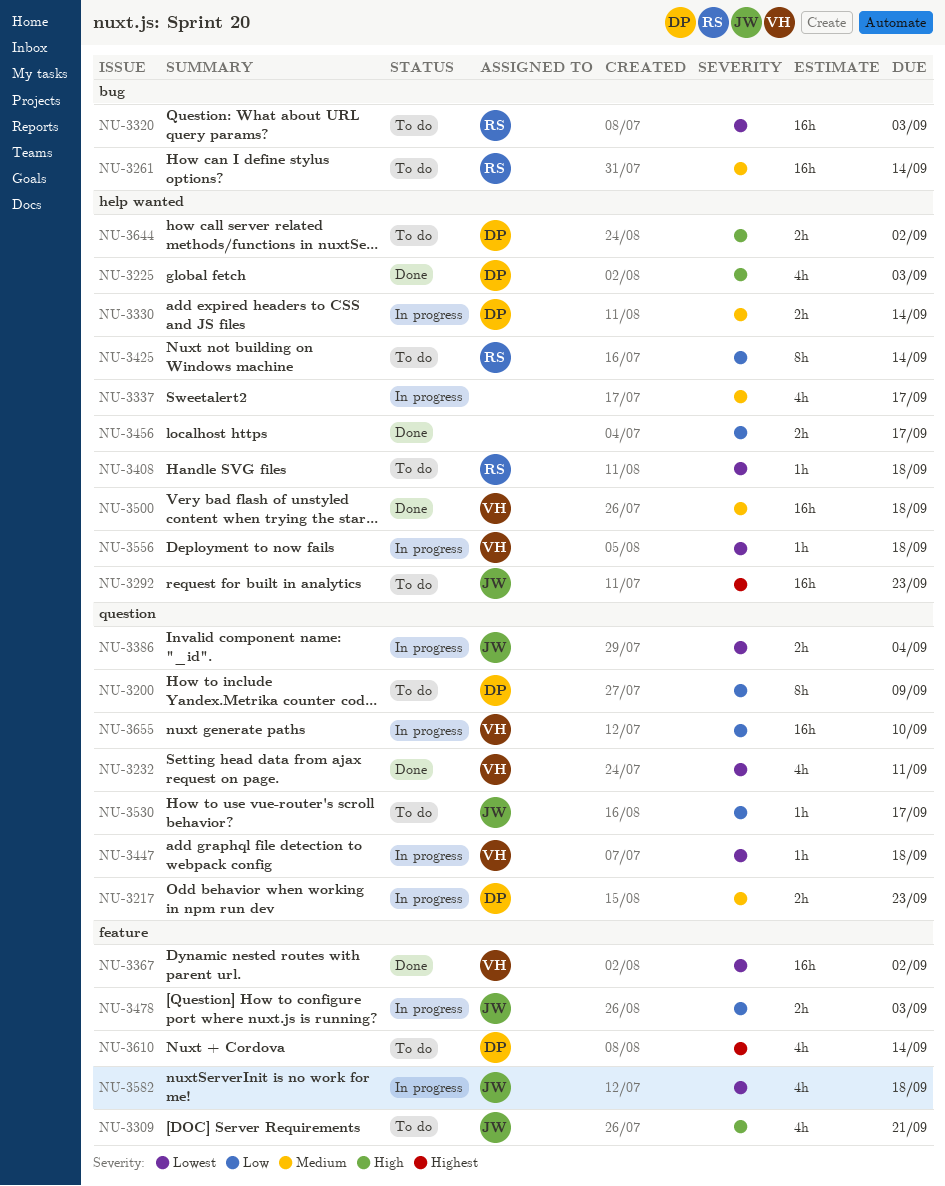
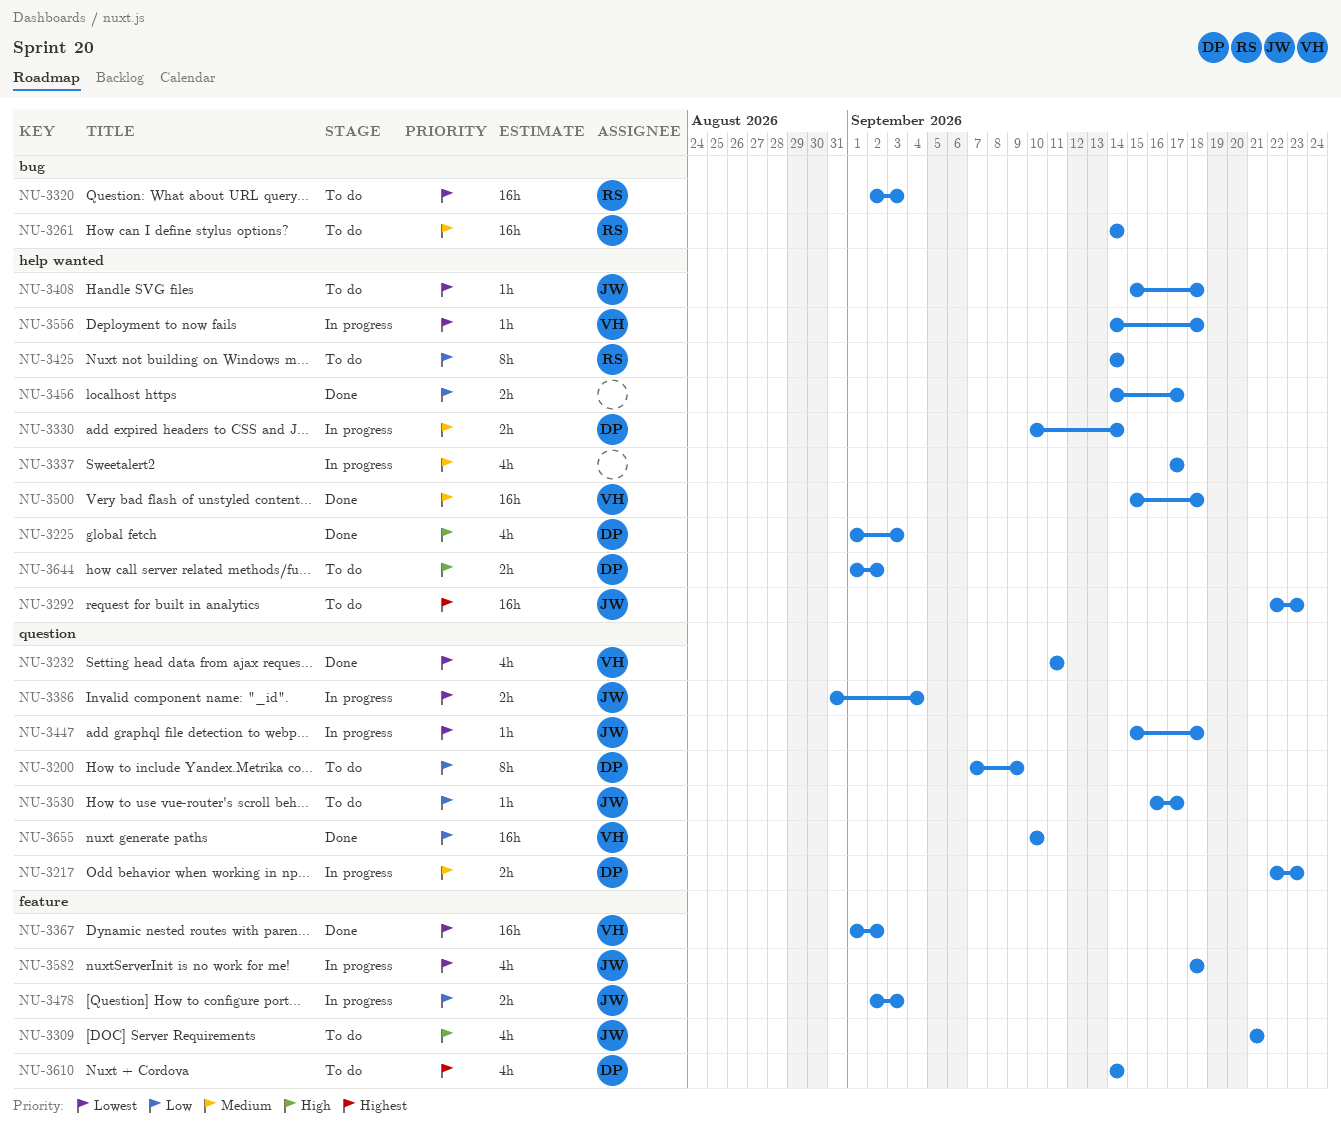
NU-3408, owner: RS -> JW
NU-3447, owner: VH -> JW
NU-3655, status: In progress -> Done

